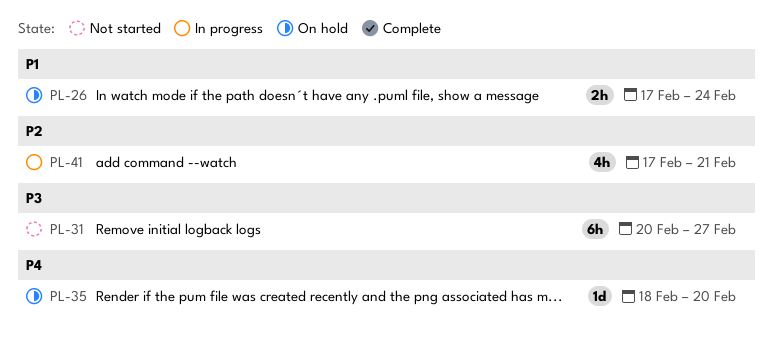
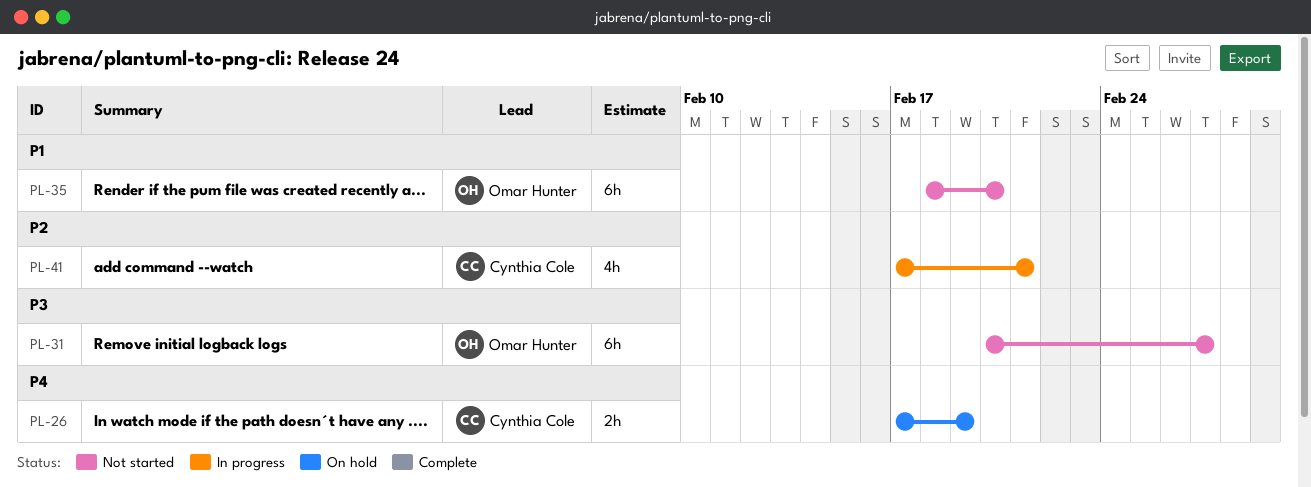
PL-26, priority: P1 -> P4
PL-26, due: Feb 24 -> Feb 19
PL-35, status: On hold -> Not started
PL-35, priority: P4 -> P1
PL-35, estimate: 1d -> 6h

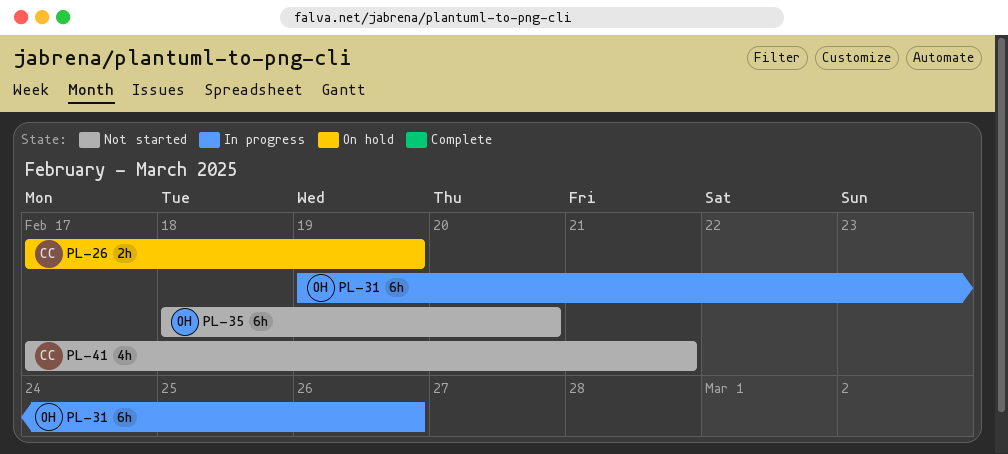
PL-31, status: Not started -> In progress
PL-31, start: Feb 20 -> Feb 19
PL-31, due: Feb 27 -> Feb 26
PL-41, status: In progress -> Not started

